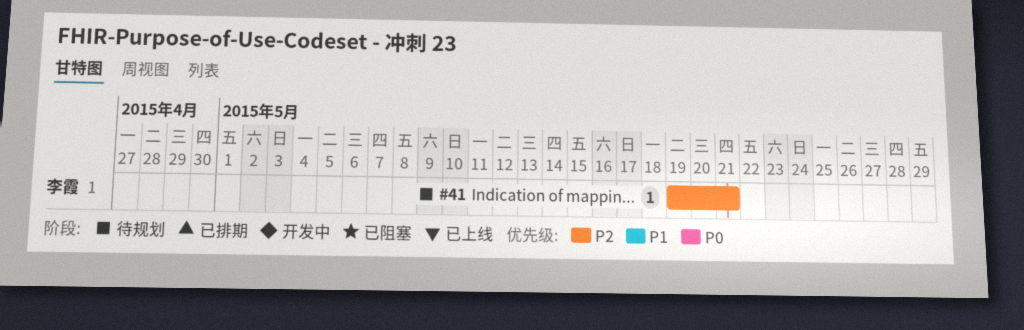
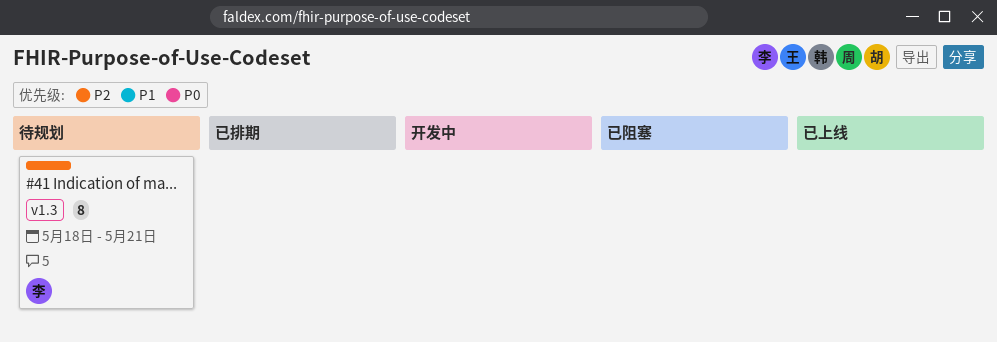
#41, estimate: 1 -> 8
#41, start: May 19 -> May 18

